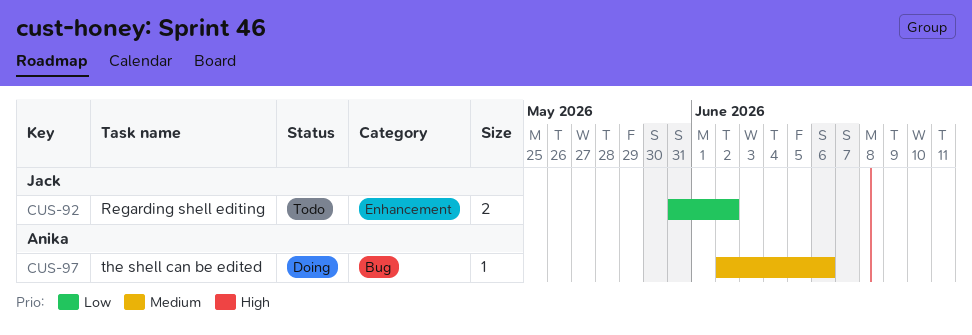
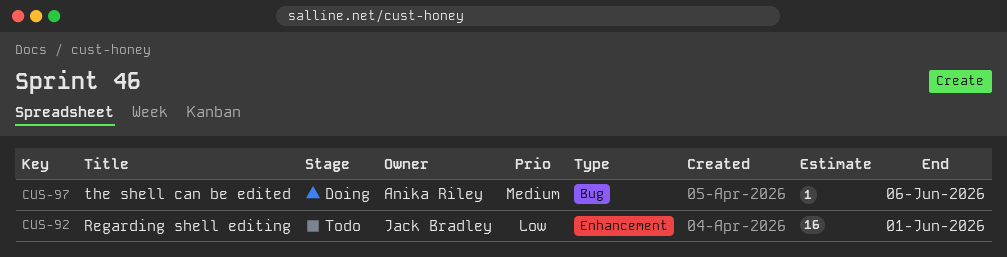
CUS-92, estimate: 2 -> 16
CUS-92, due: Jun 2 -> Jun 1

